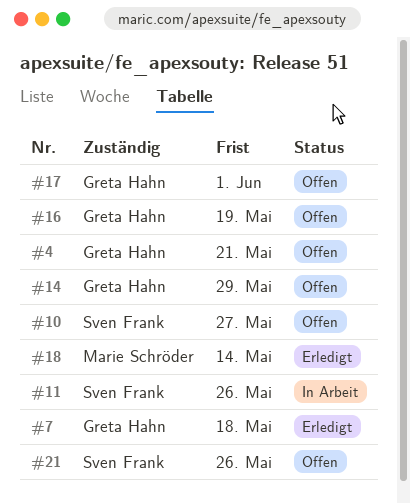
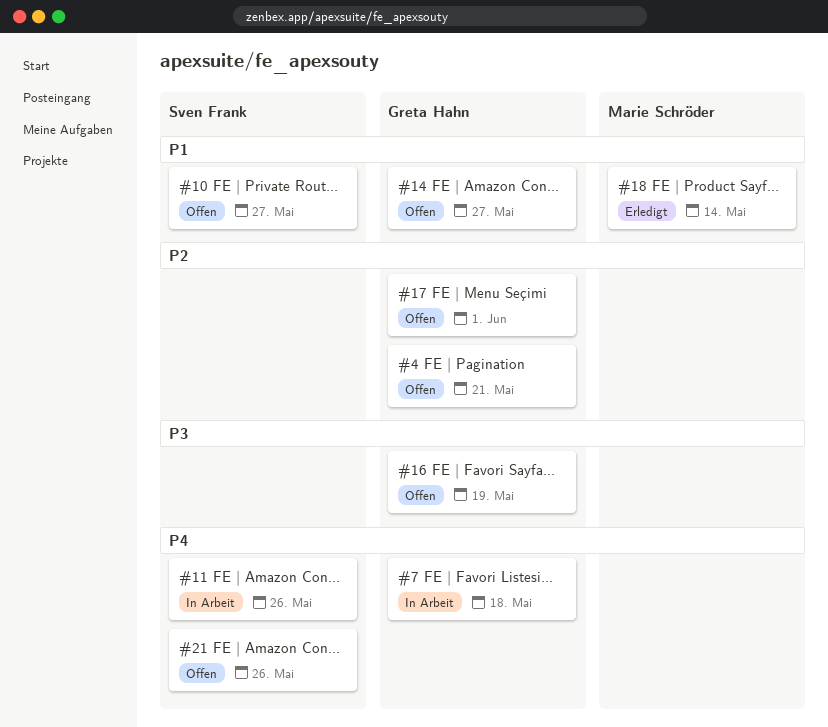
#7, status: Erledigt -> In Arbeit
#14, due: May 29 -> May 27

